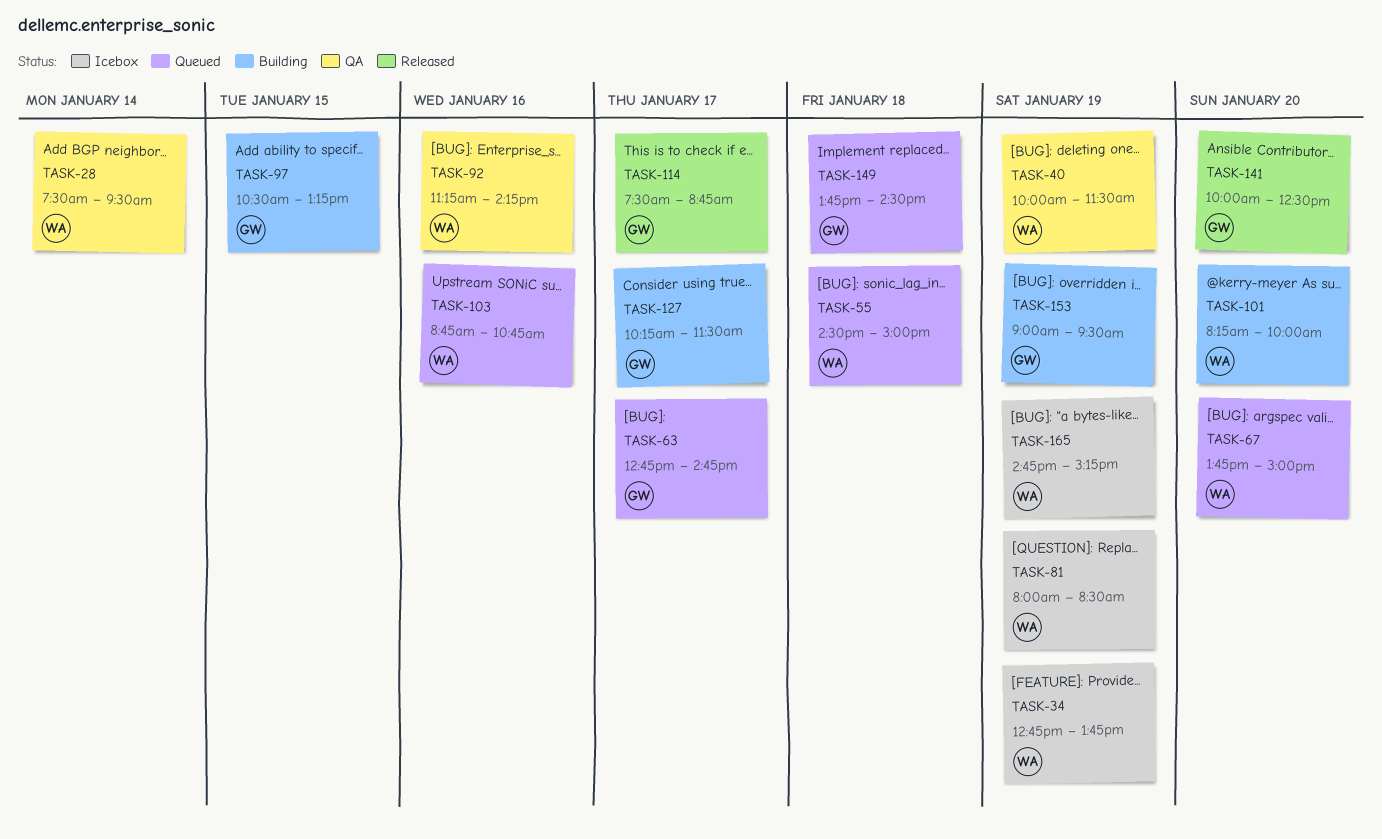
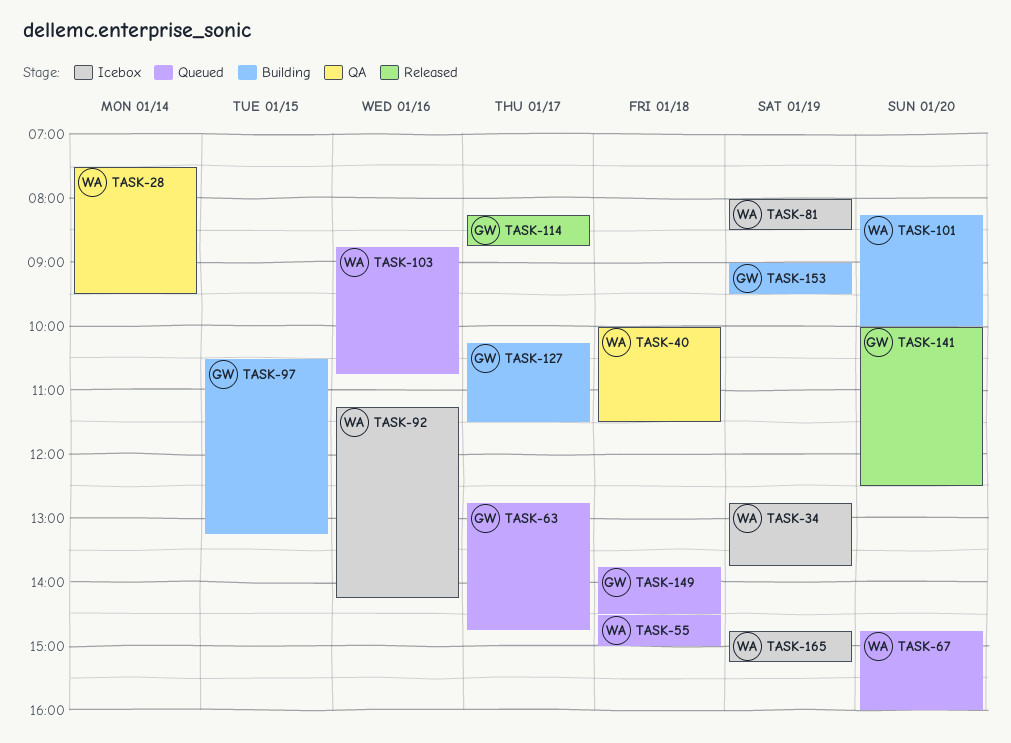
TASK-40, day: Jan 19 -> Jan 18
TASK-67, begins: 13:45 -> 14:45
TASK-67, ends: 15:00 -> 16:00
TASK-92, status: QA -> Icebox
TASK-114, begins: 07:30 -> 08:15

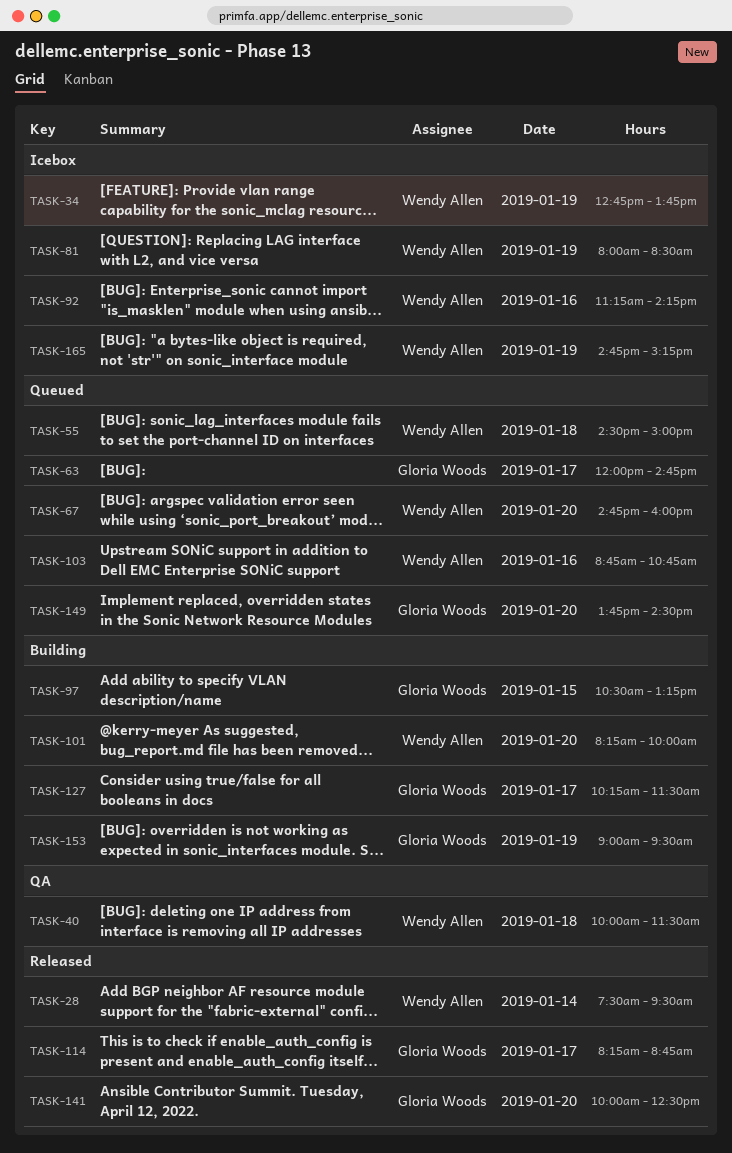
TASK-28, status: QA -> Released
TASK-63, begins: 12:45 -> 12:00
TASK-149, day: Jan 18 -> Jan 20

